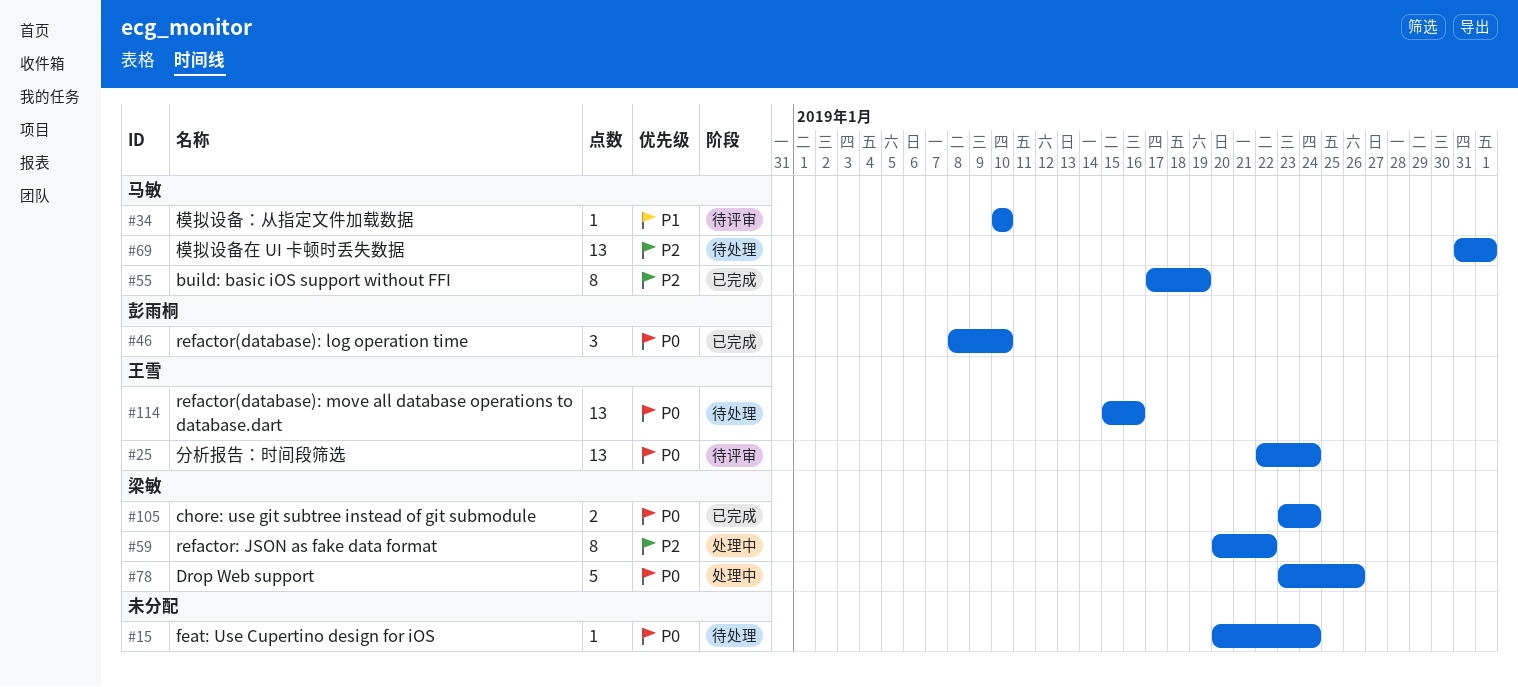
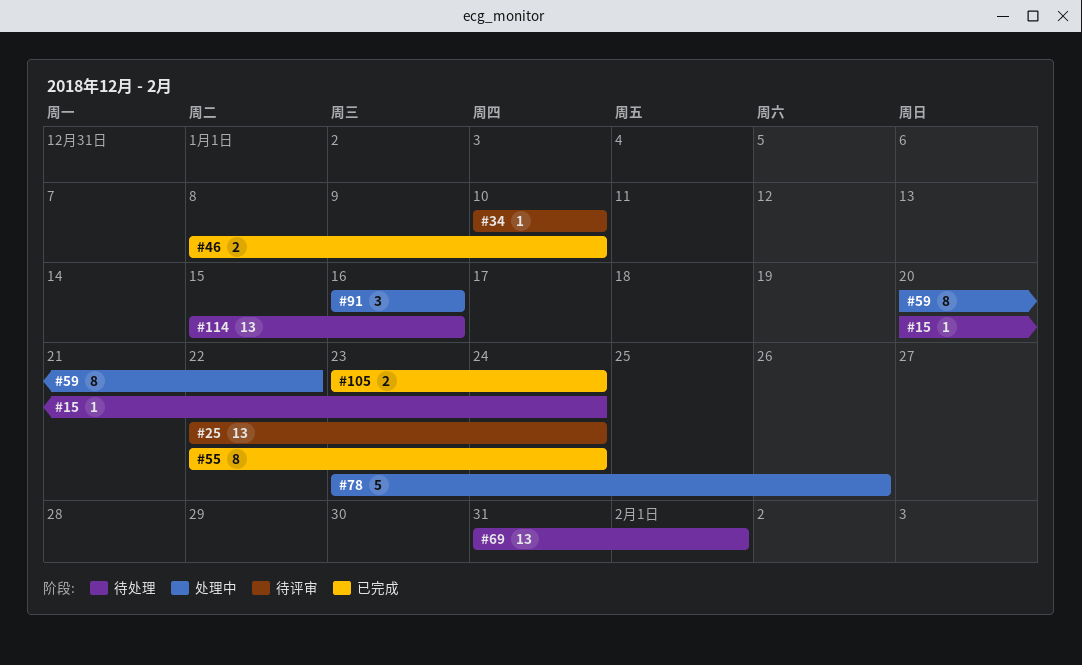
#46, estimate: 3 -> 2
#55, start: Jan 17 -> Jan 22
#55, due: Jan 19 -> Jan 24
#91: none -> present

